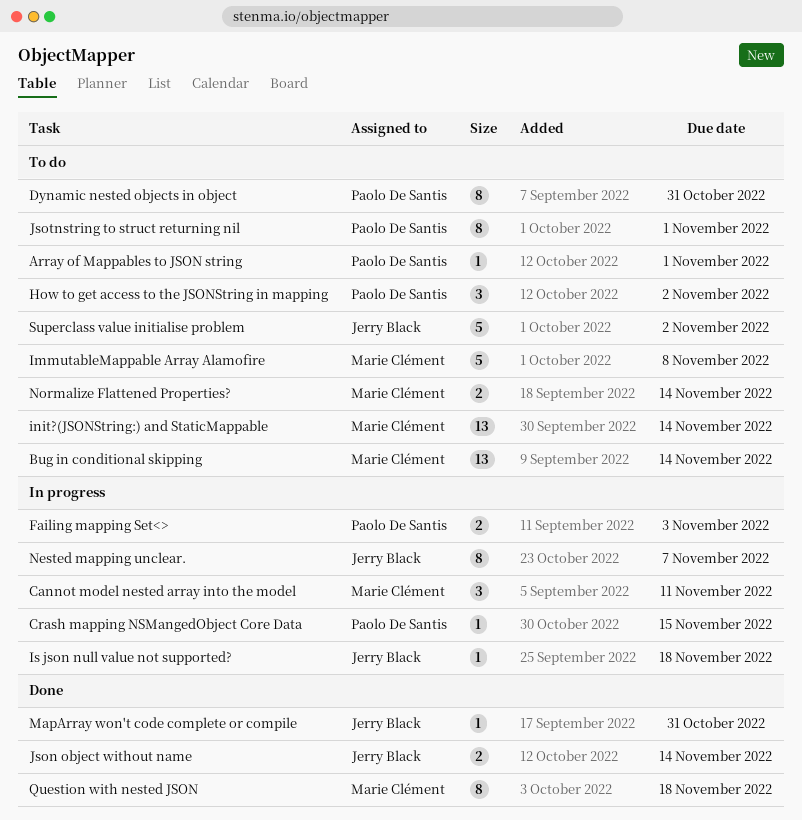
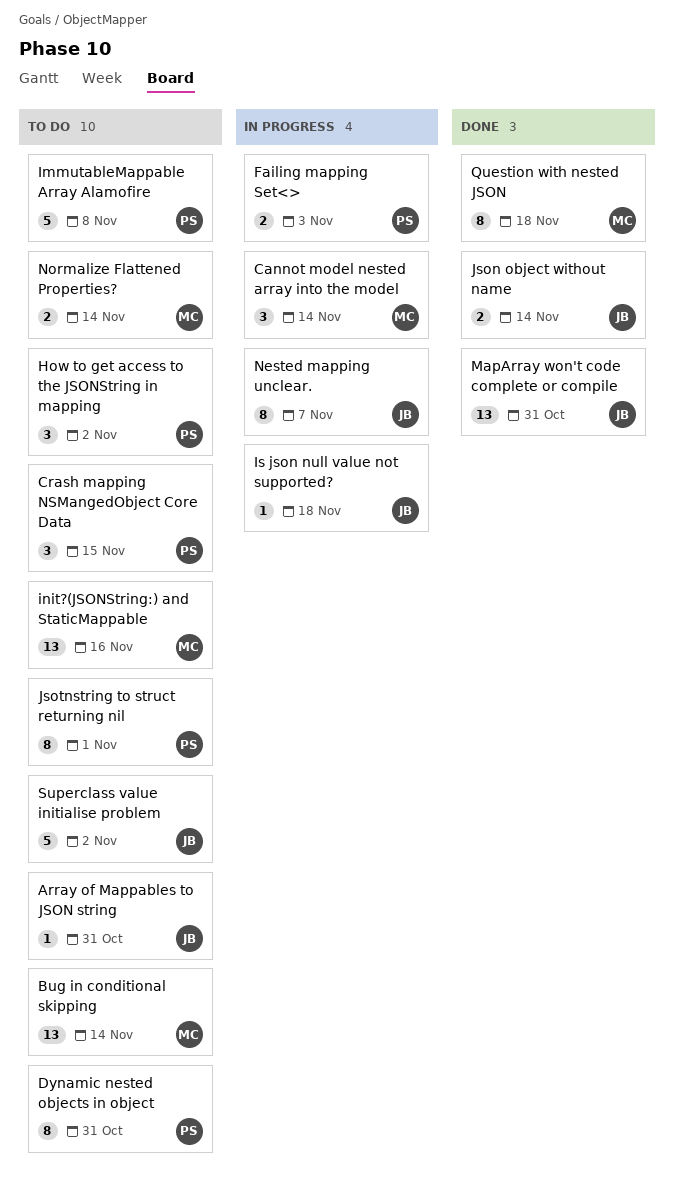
Array of Mappables to JSON string, owner: Paolo De Santis -> Jerry Black
Array of Mappables to JSON string, due: Nov 1 -> Oct 31
Cannot model nested array into the model, due: Nov 11 -> Nov 14
Crash mapping NSMangedObject Core Data, status: In progress -> To do
Crash mapping NSMangedObject Core Data, estimate: 1 -> 3
ImmutableMappable Array Alamofire, owner: Marie Clément -> Paolo De Santis
init?(JSONString:) and StaticMappable, due: Nov 14 -> Nov 16
MapArray won't code complete or compile, estimate: 1 -> 13

